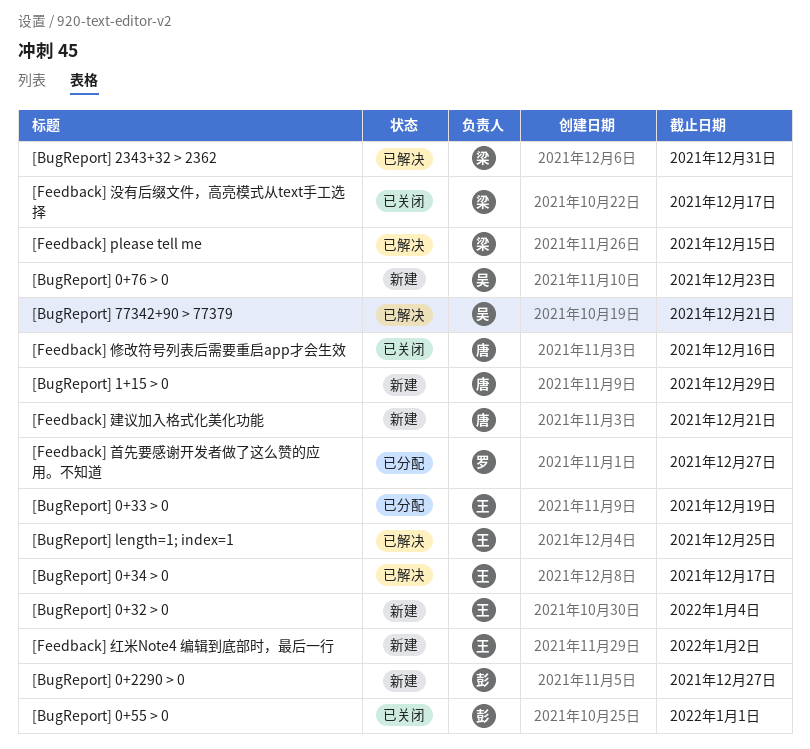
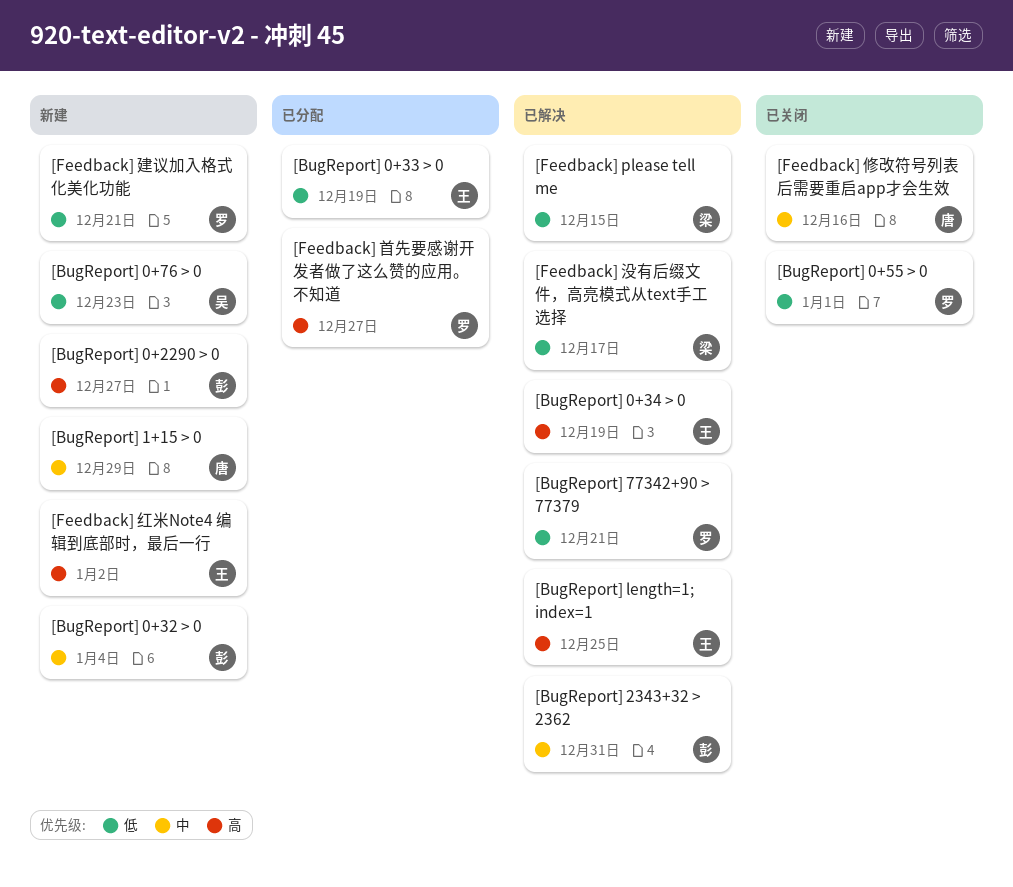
[BugReport] 0+32 > 0, owner: 王 -> 彭
[BugReport] 0+34 > 0, due: Dec 17 -> Dec 19
[BugReport] 0+55 > 0, owner: 彭 -> 罗
[BugReport] 2343+32 > 2362, owner: 梁 -> 彭
[BugReport] 77342+90 > 77379, owner: 吴 -> 罗
[Feedback] 建议加入格式化美化功能, owner: 唐 -> 罗
[Feedback] 没有后缀文件，高亮模式从text手工选择, status: 已关闭 -> 已解决

